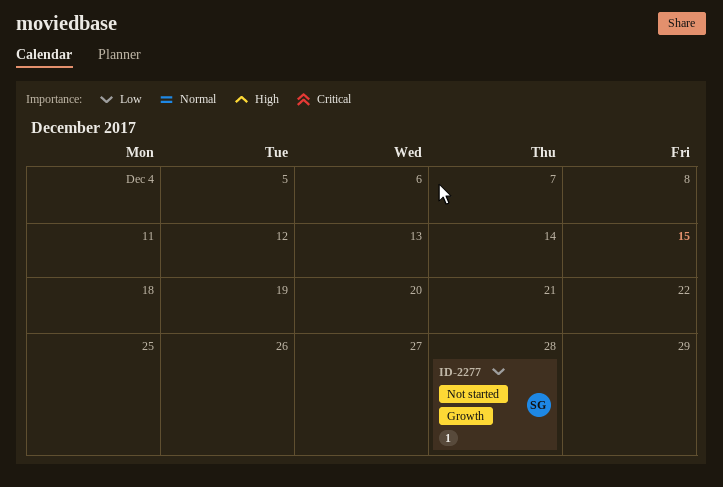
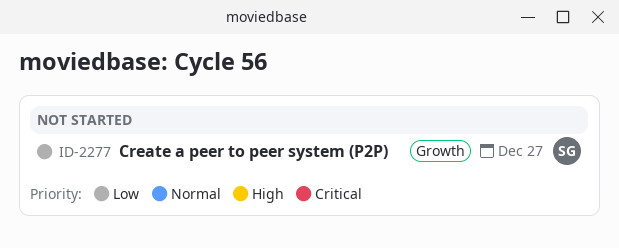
ID-2277, due: Dec 28 -> Dec 27

